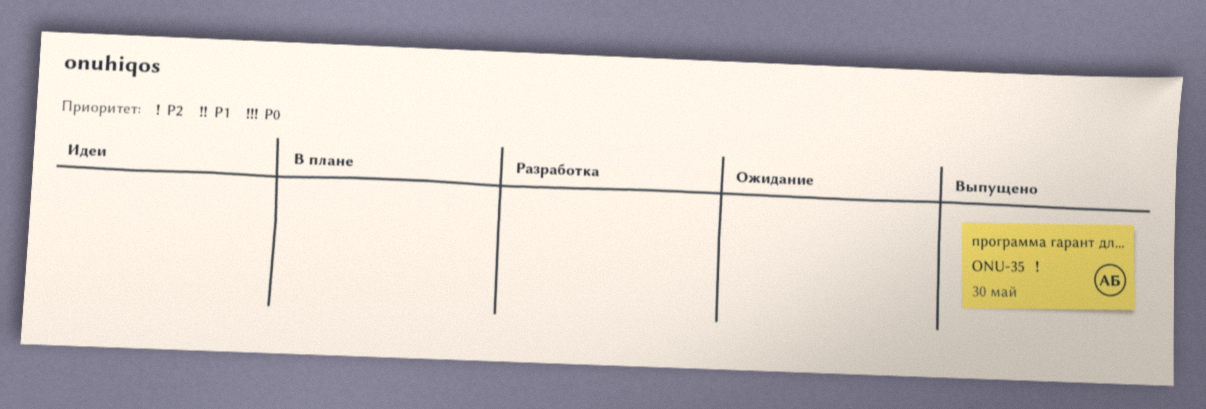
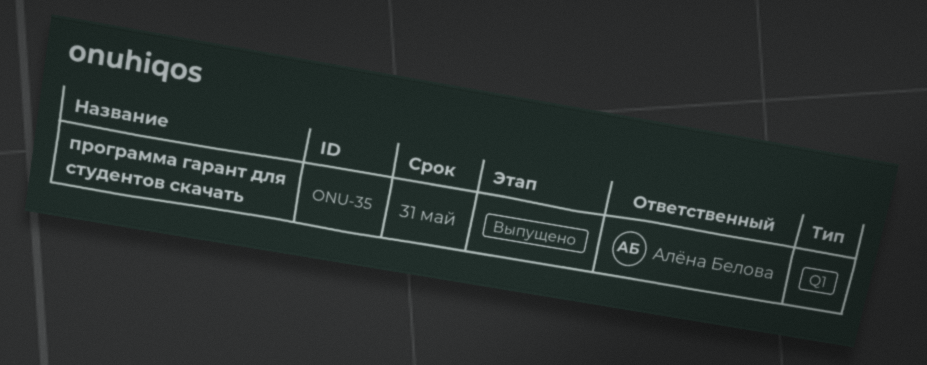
ONU-35, due: May 30 -> May 31

